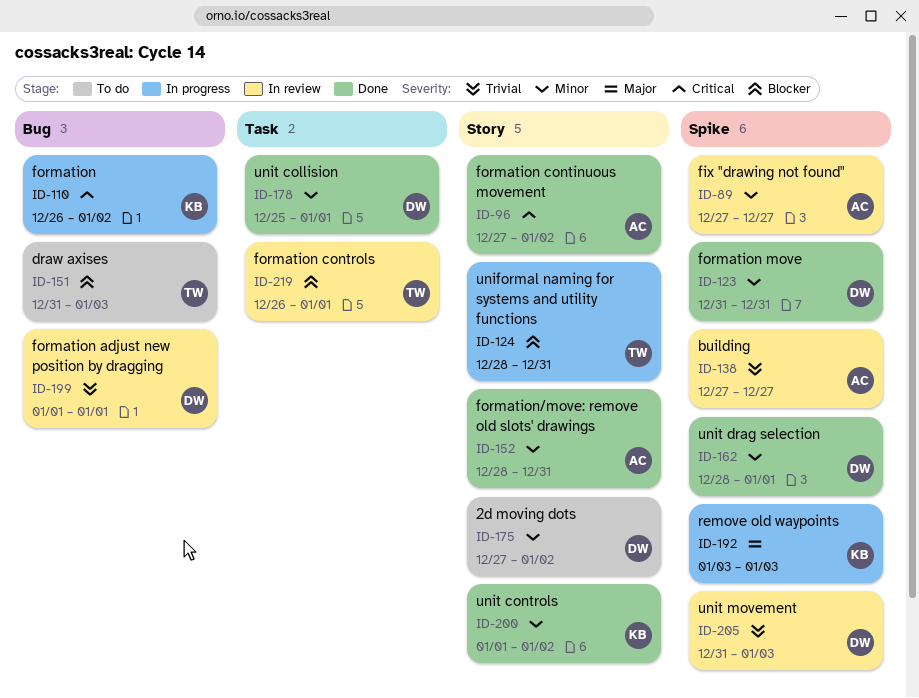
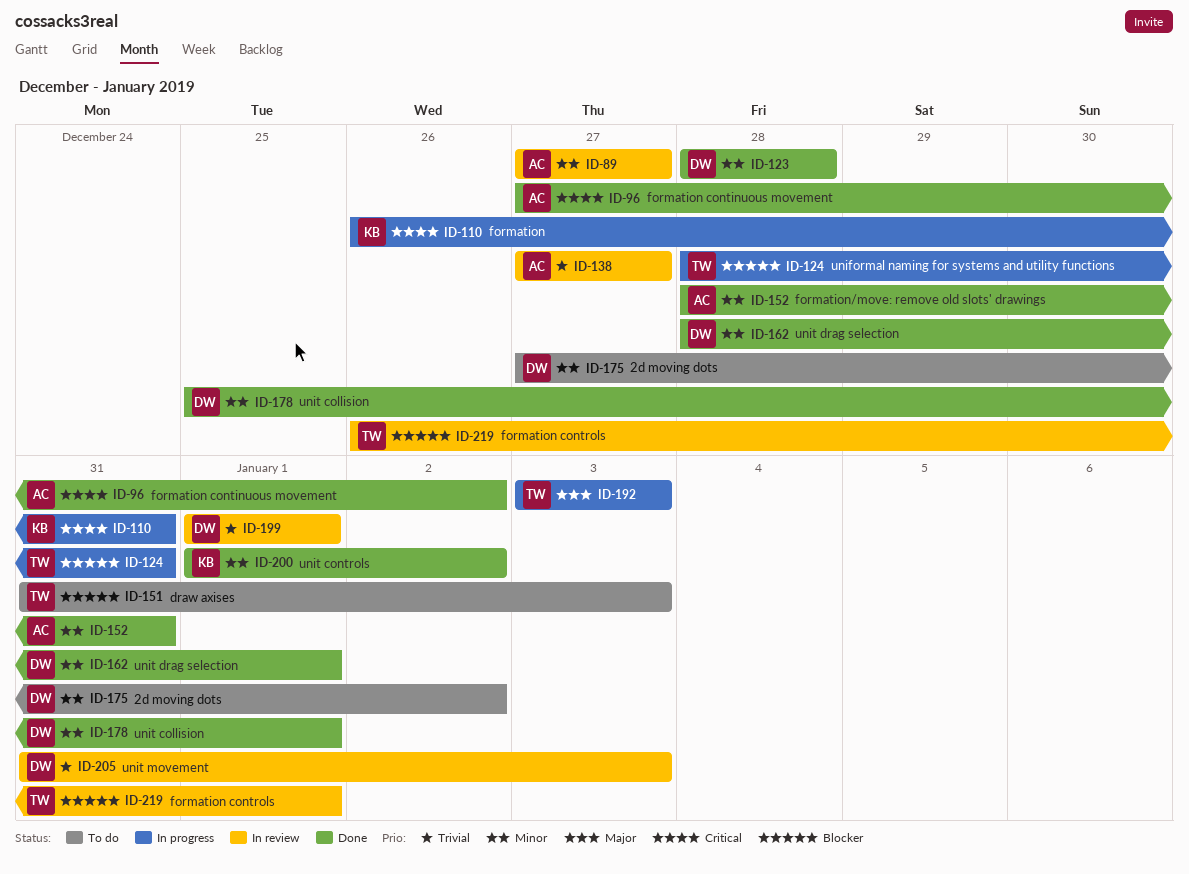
ID-110, due: Jan 2 -> Dec 31
ID-123, start: Dec 31 -> Dec 28
ID-123, due: Dec 31 -> Dec 28
ID-192, owner: KB -> TW

